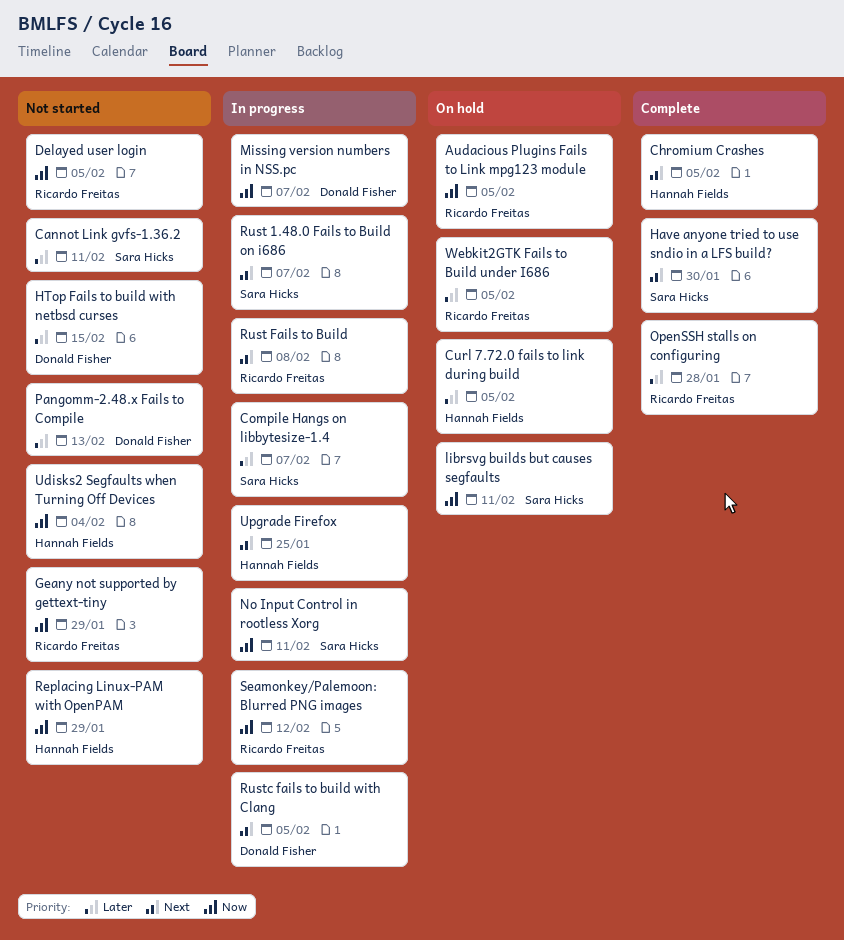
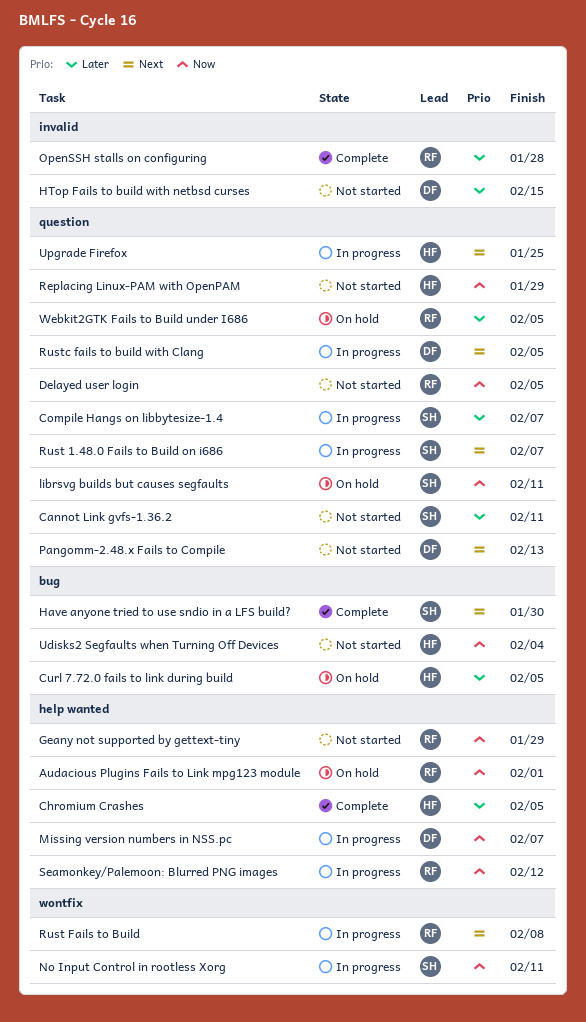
Audacious Plugins Fails to Link mpg123 module, due: Feb 5 -> Feb 1
Chromium Crashes, priority: Next -> Later
Pangomm-2.48.x Fails to Compile, priority: Later -> Next

